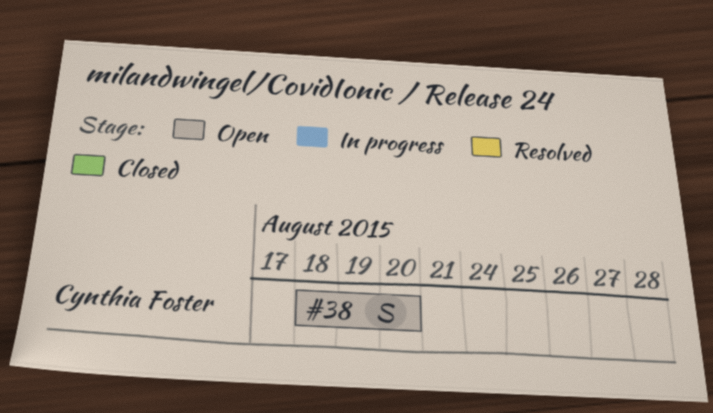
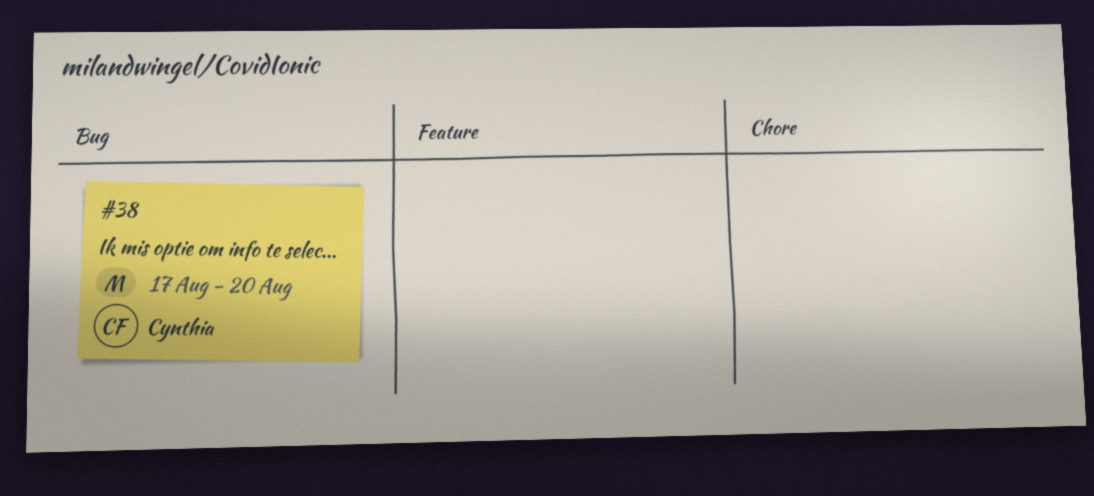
#38, estimate: S -> M
#38, start: Aug 18 -> Aug 17

